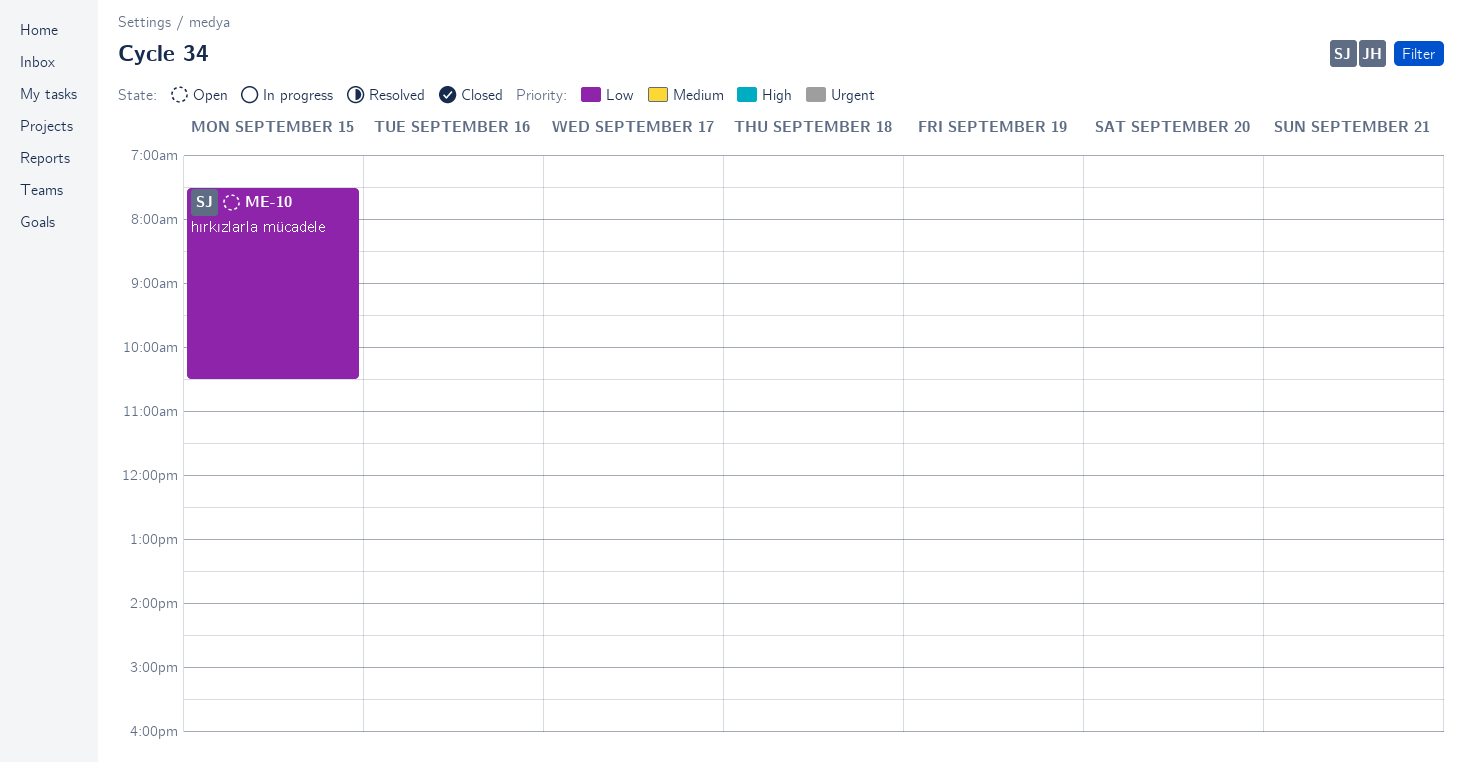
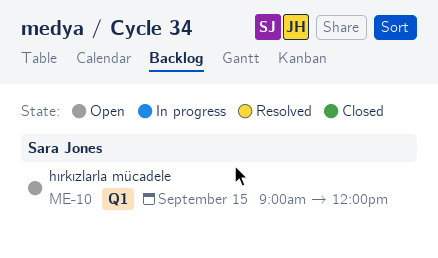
ME-10, begins: 07:30 -> 09:00
ME-10, ends: 10:30 -> 12:00

